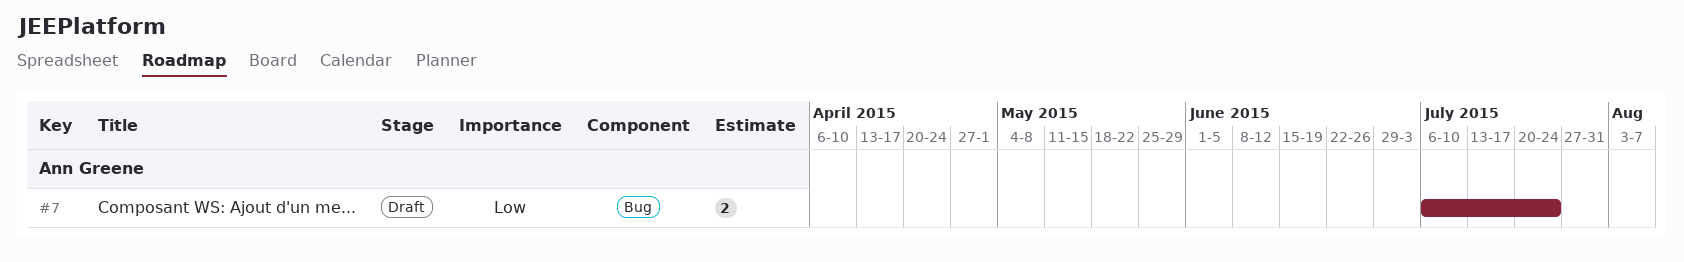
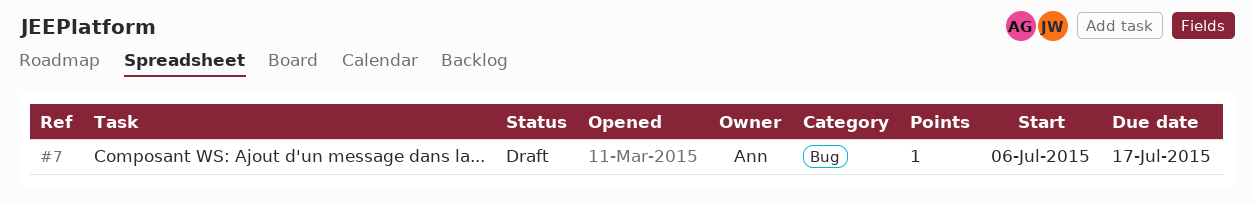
#7, estimate: 2 -> 1
#7, due: Jul 24 -> Jul 17

